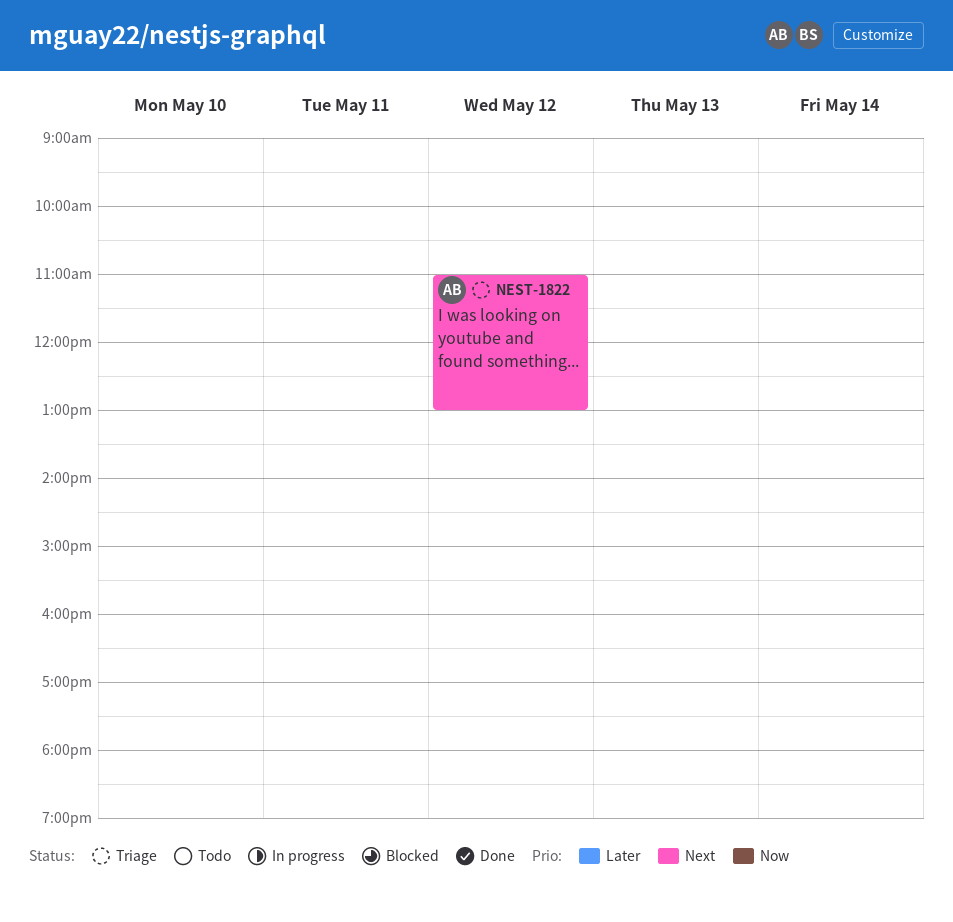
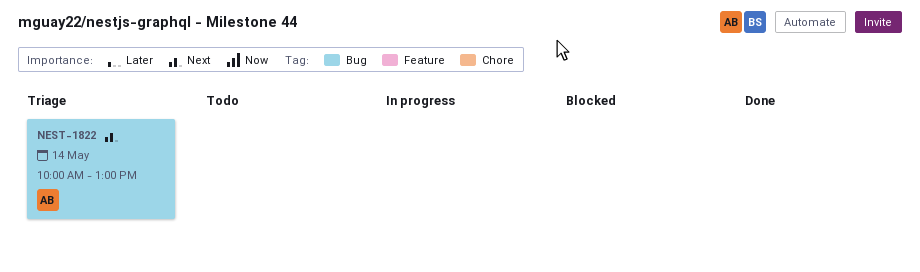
NEST-1822, day: May 12 -> May 14
NEST-1822, begins: 11:00 -> 10:00

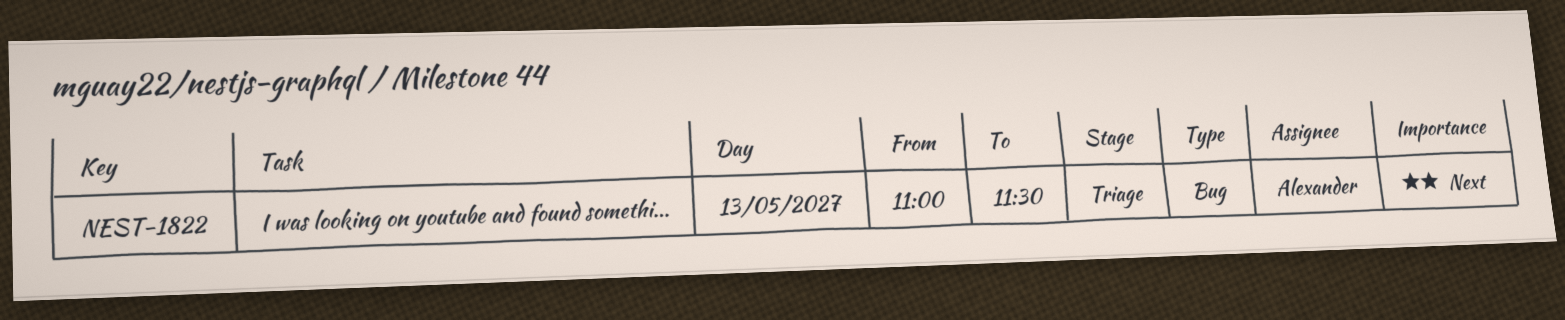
NEST-1822, day: May 14 -> May 13
NEST-1822, begins: 10:00 -> 11:00
NEST-1822, ends: 13:00 -> 11:30

